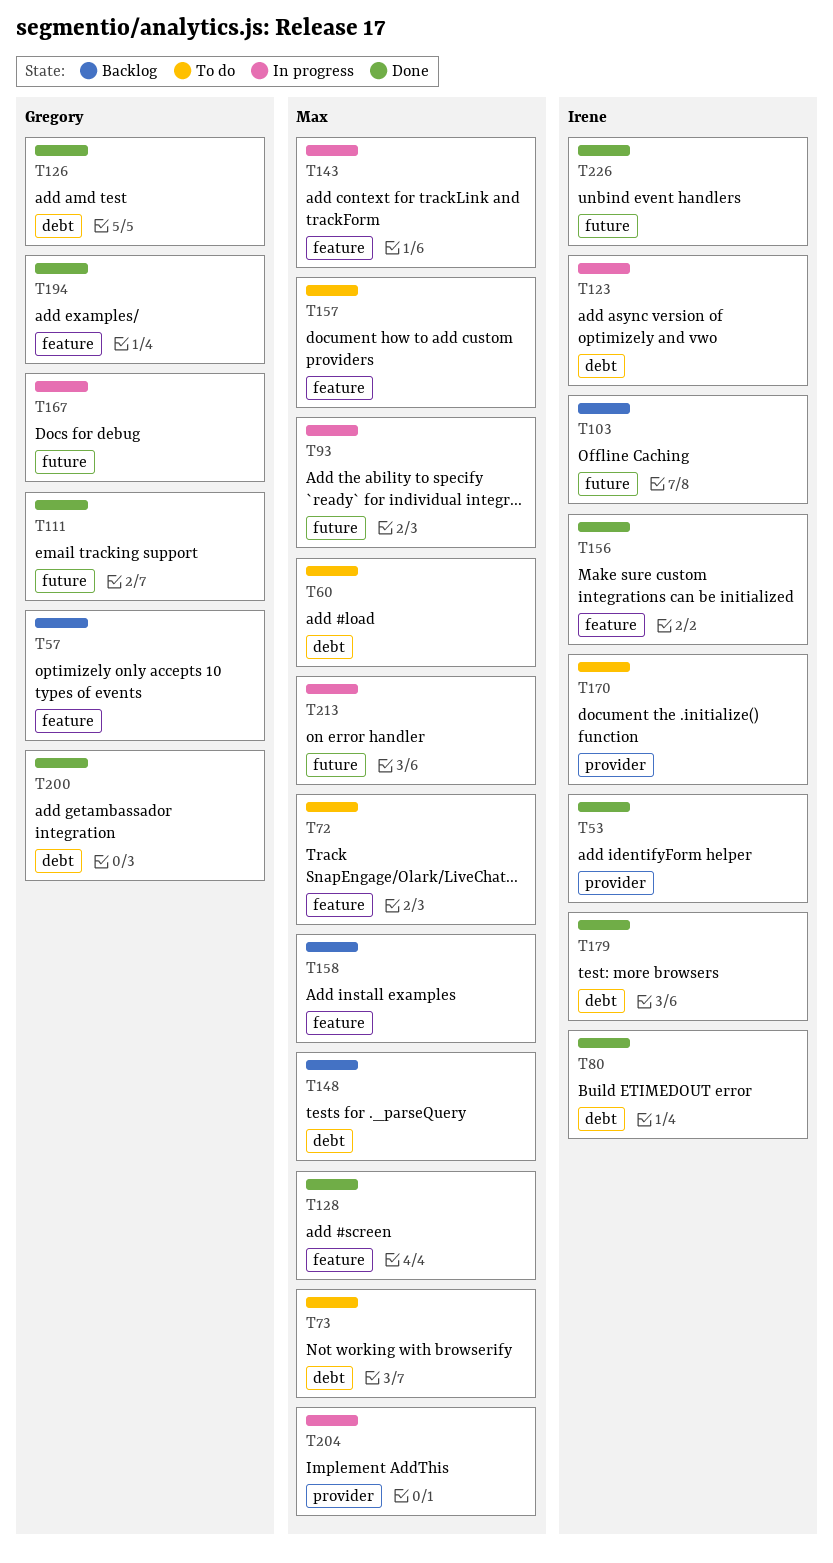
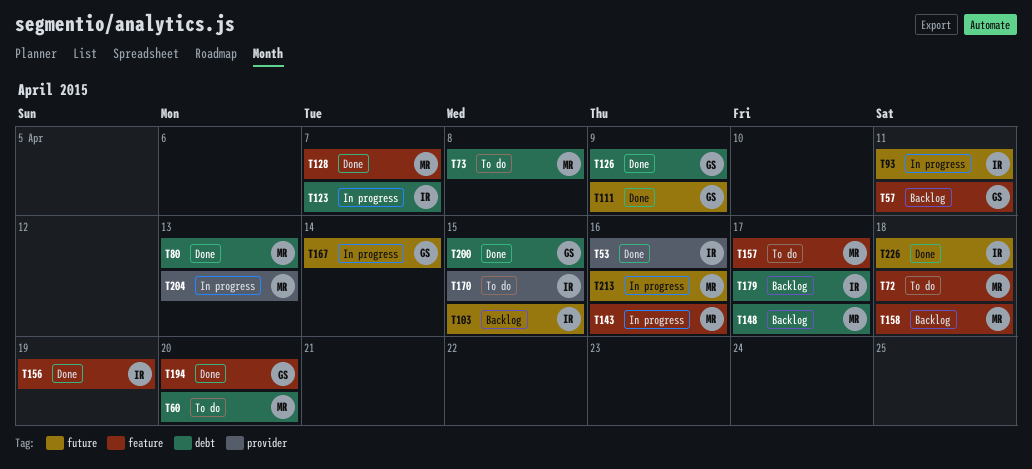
T80, owner: Irene -> Max
T93, owner: Max -> Irene
T179, status: Done -> Backlog

